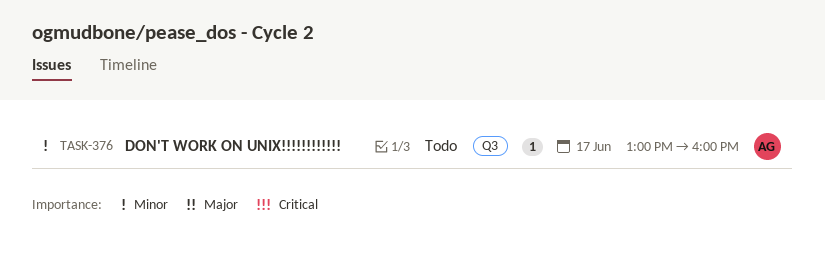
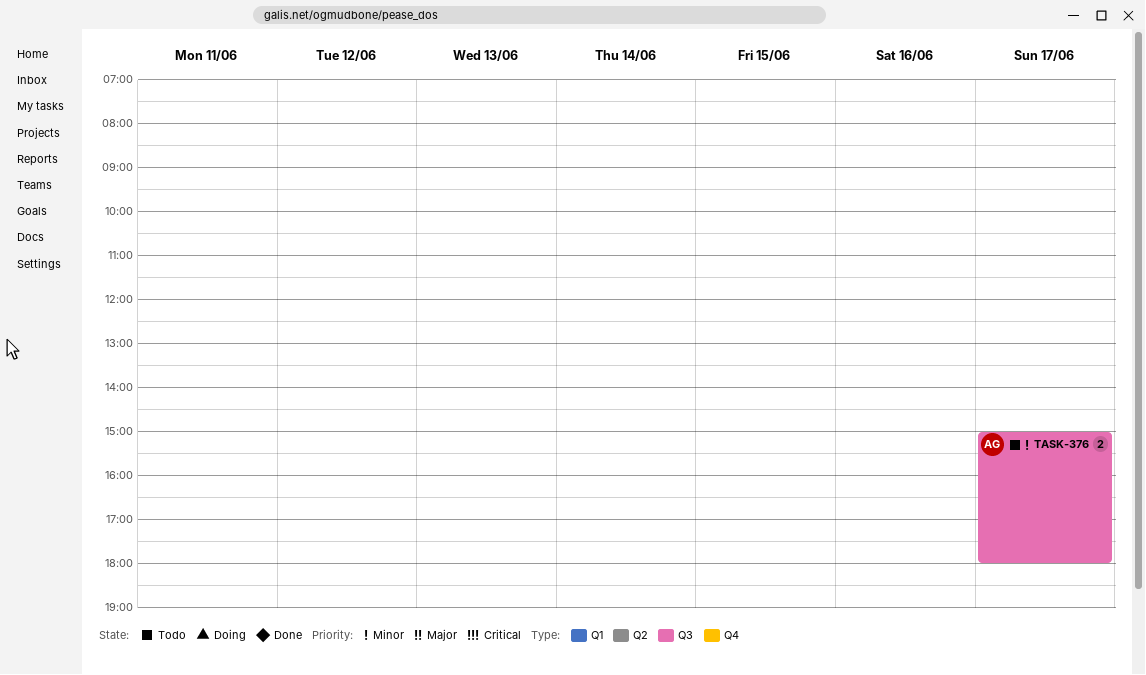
TASK-376, estimate: 1 -> 2
TASK-376, begins: 13:00 -> 15:00
TASK-376, ends: 16:00 -> 18:00

